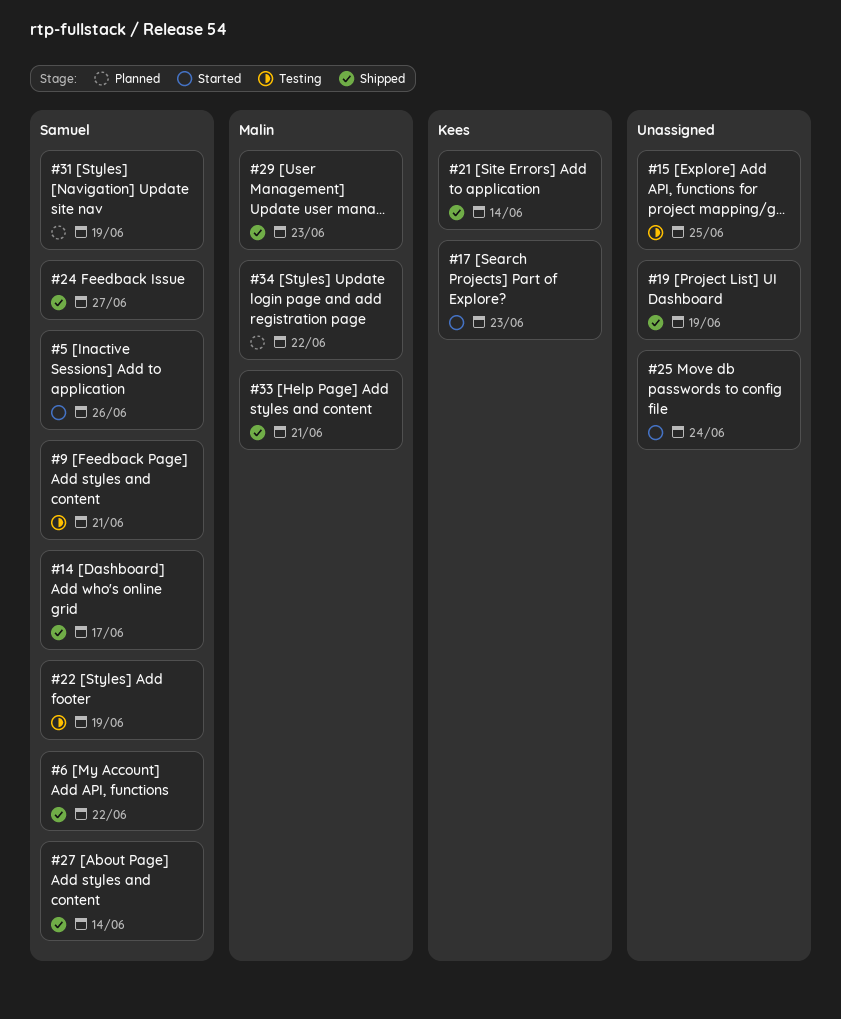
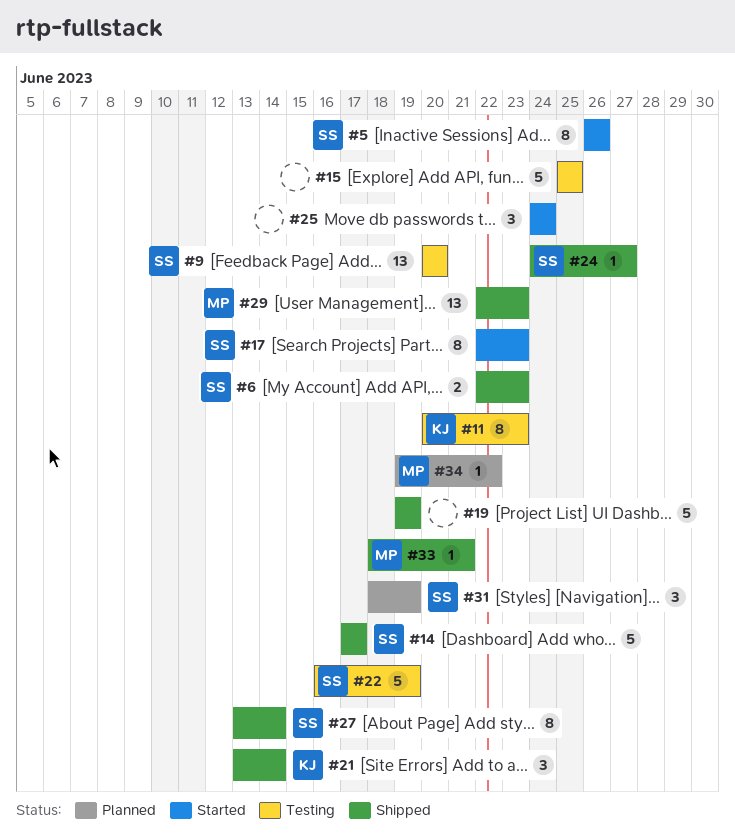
#6, due: Jun 22 -> Jun 23
#9, due: Jun 21 -> Jun 20
#11: none -> present
#17, owner: Kees -> Samuel

